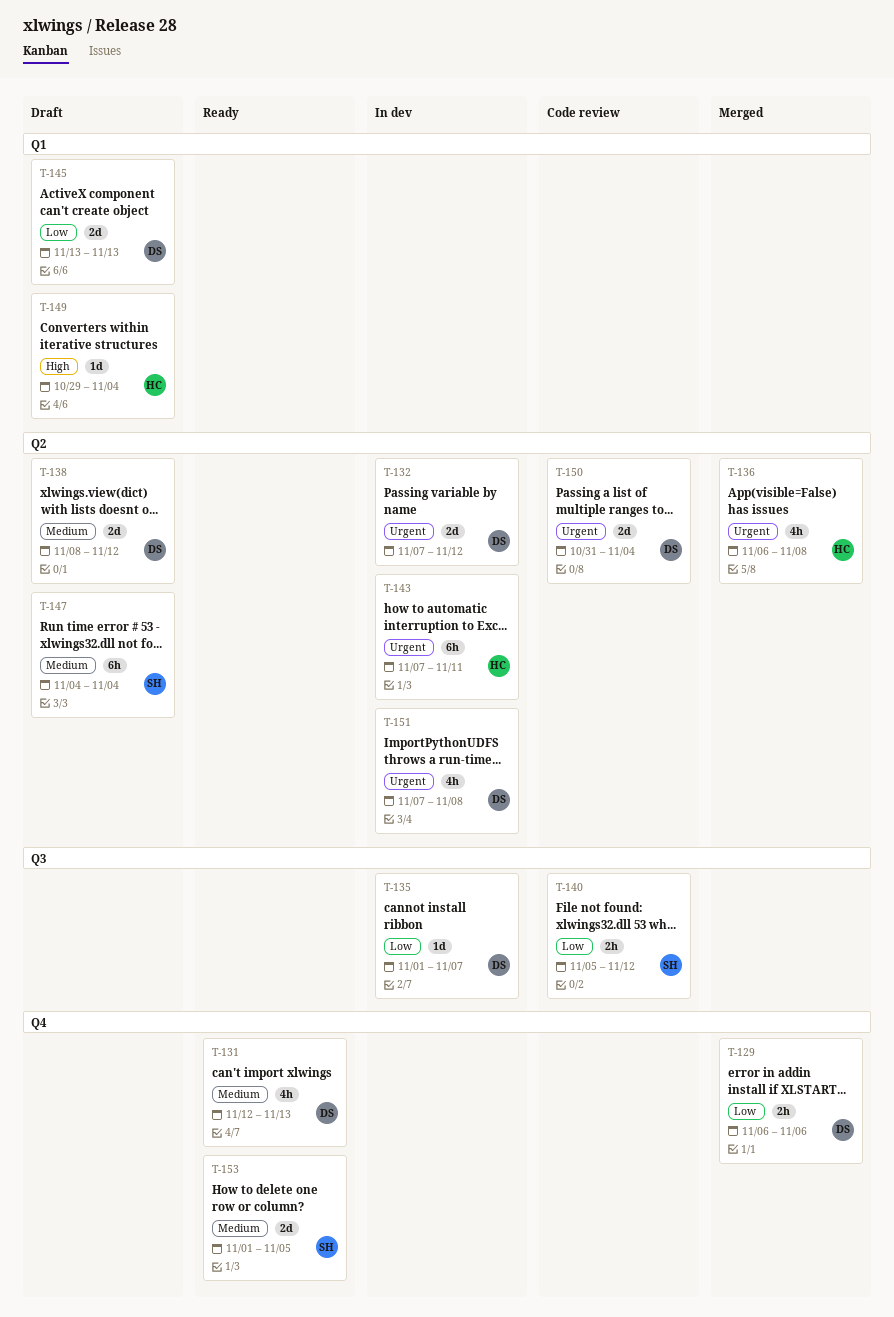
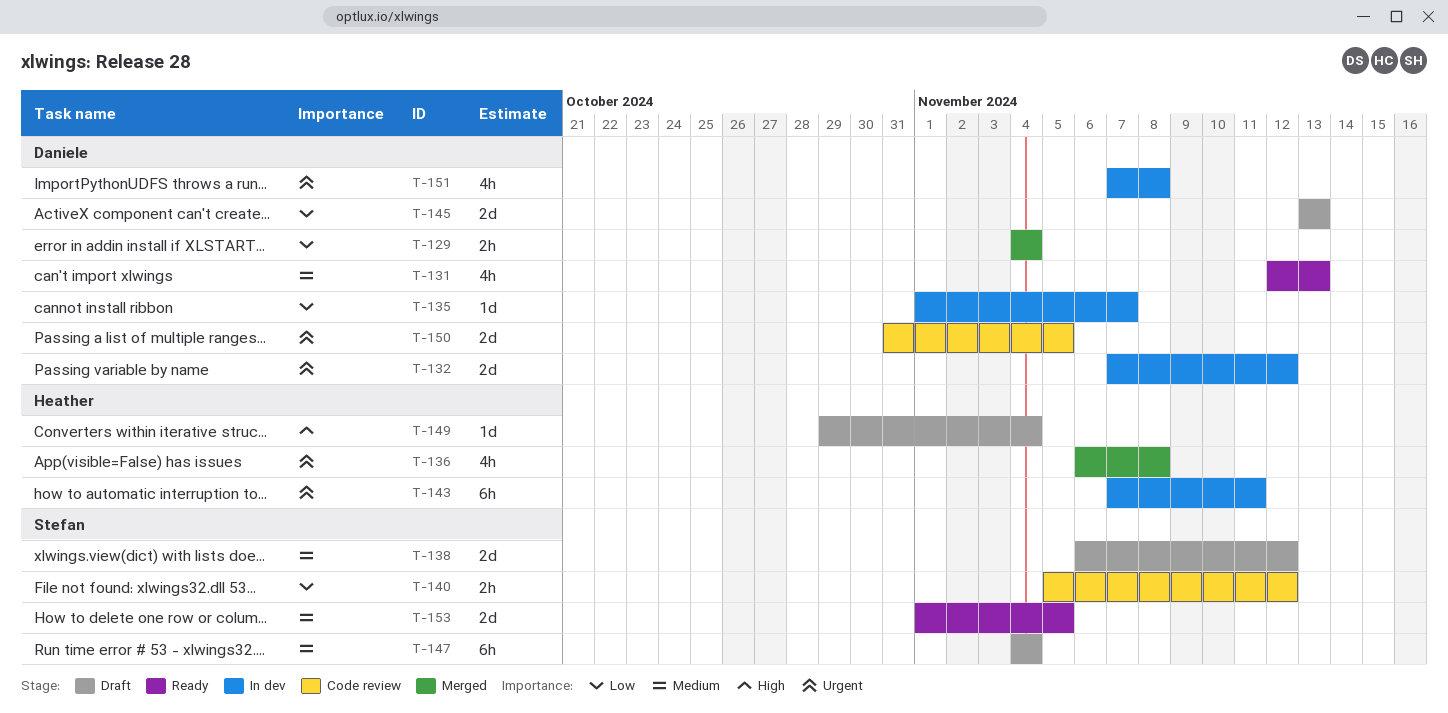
T-129, start: Nov 6 -> Nov 4
T-129, due: Nov 6 -> Nov 4
T-138, owner: Daniele -> Stefan
T-138, start: Nov 8 -> Nov 6
T-150, due: Nov 4 -> Nov 5

